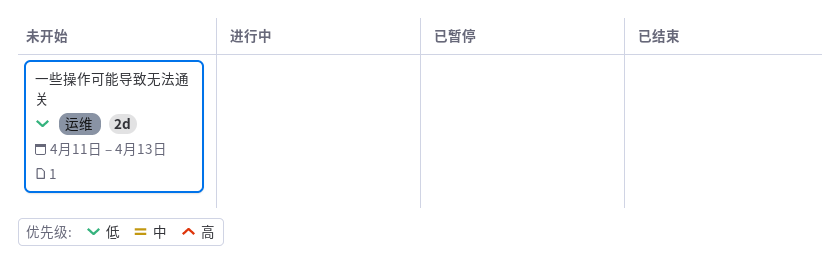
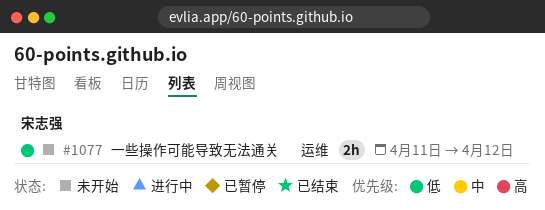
一些操作可能导致无法通关, estimate: 2d -> 2h
一些操作可能导致无法通关, due: Apr 13 -> Apr 12

